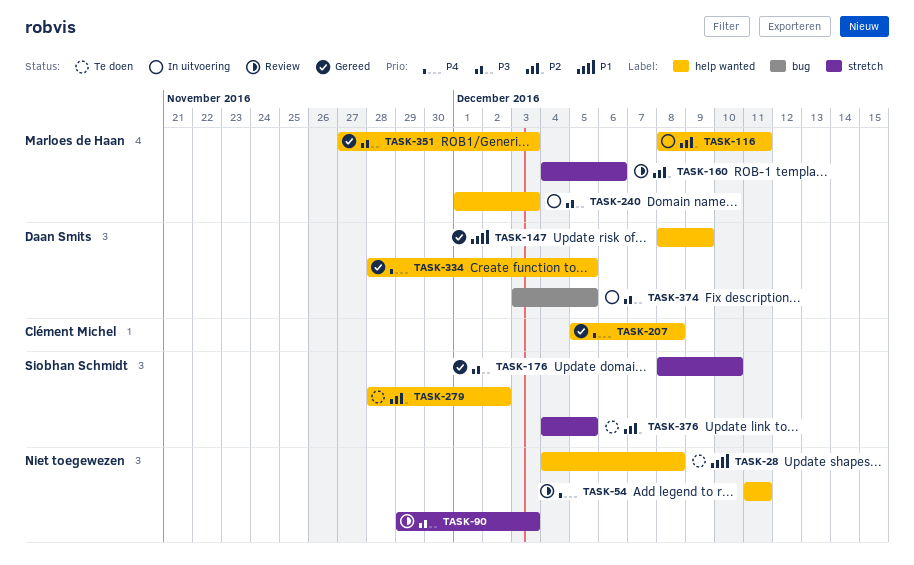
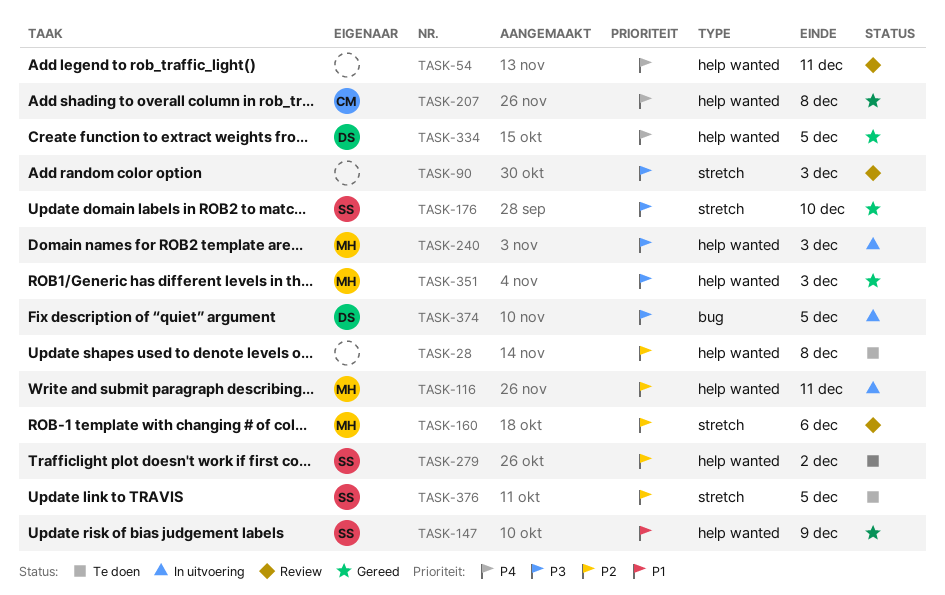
TASK-28, priority: P1 -> P2
TASK-147, owner: Daan Smits -> Siobhan Schmidt

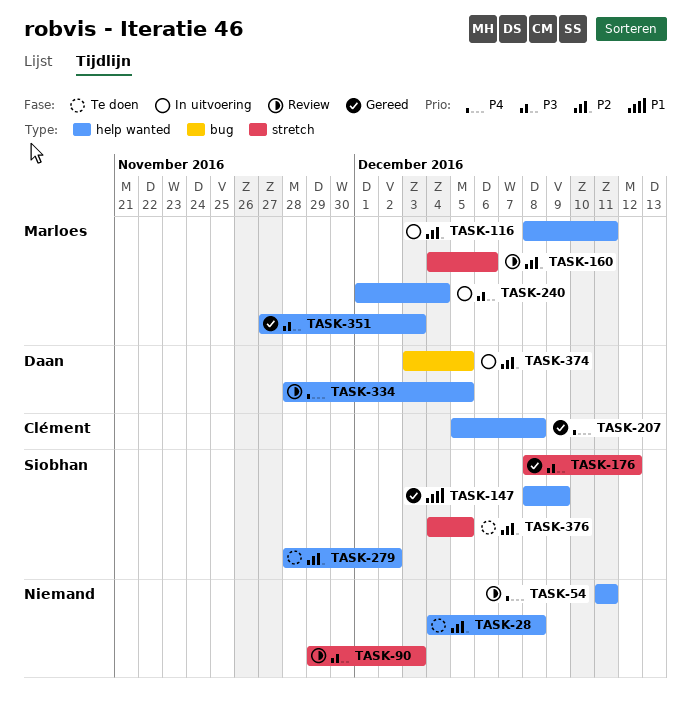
TASK-176, due: Dec 10 -> Dec 12
TASK-240, due: Dec 3 -> Dec 4
TASK-334, status: Gereed -> Review
TASK-374, priority: P3 -> P2

